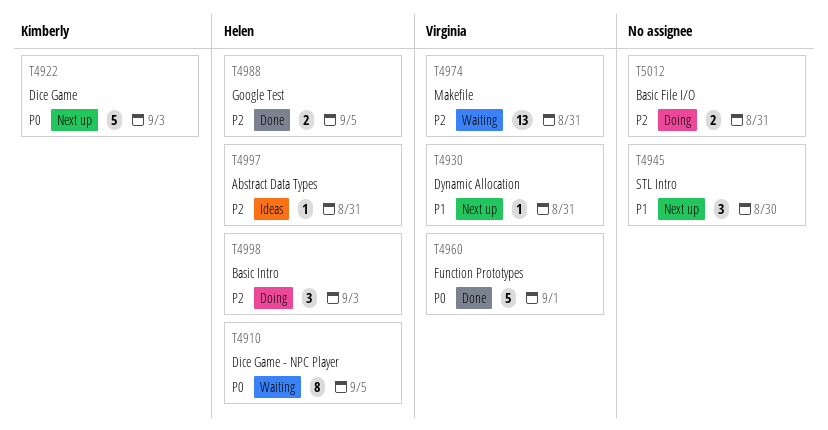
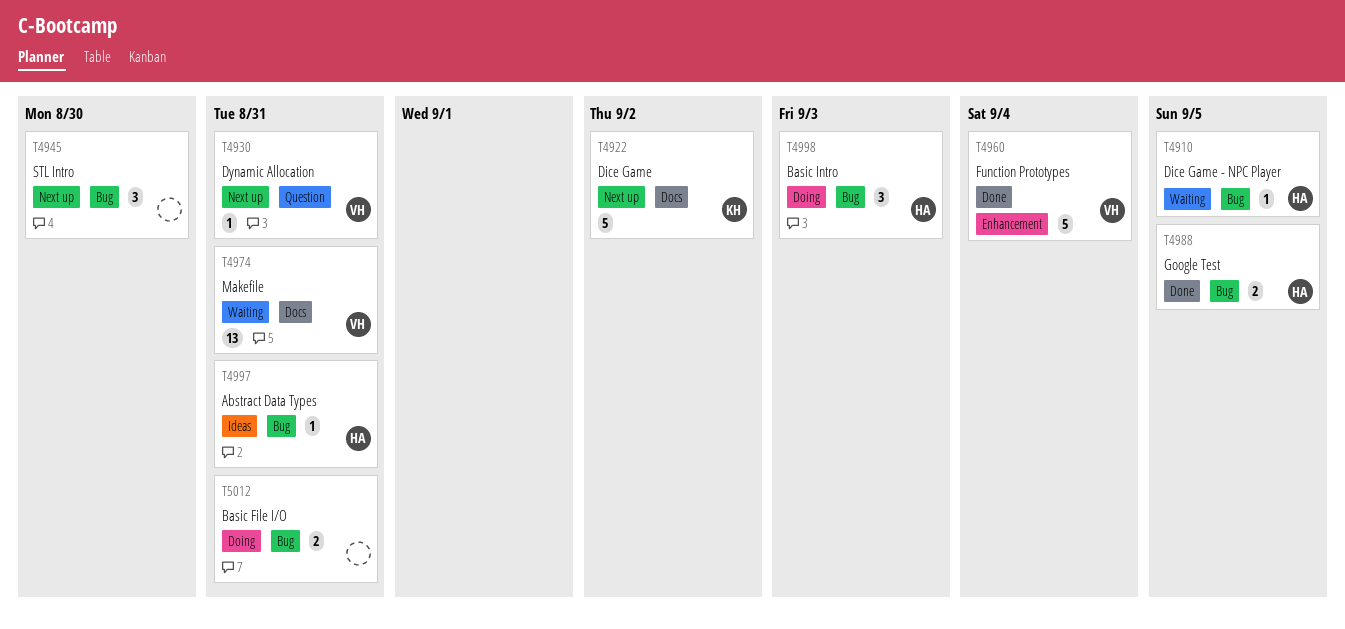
T4910, estimate: 8 -> 1
T4922, due: Sep 3 -> Sep 2
T4960, due: Sep 1 -> Sep 4

